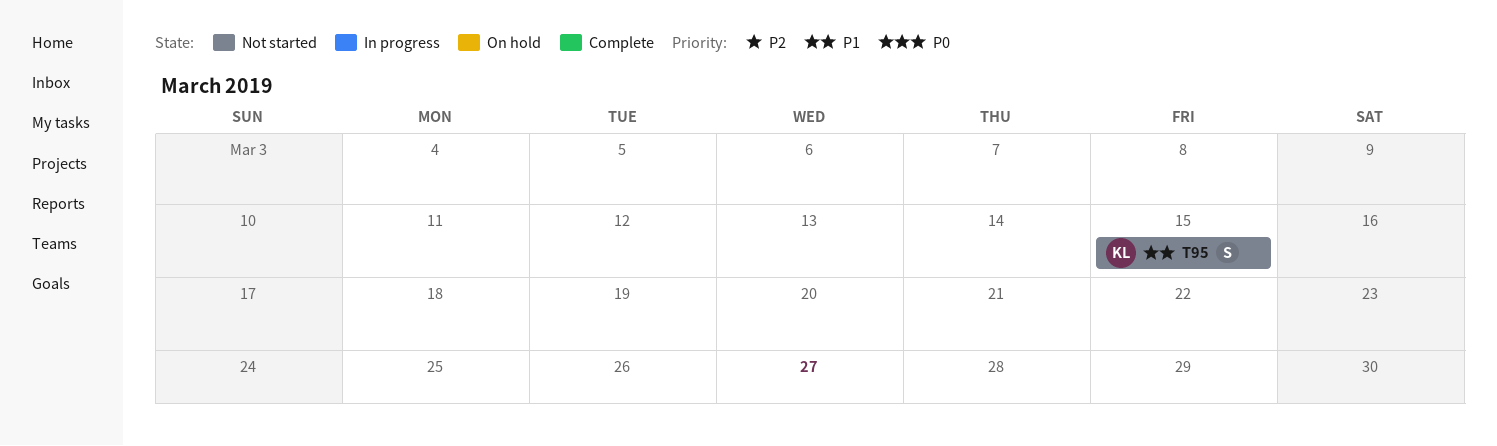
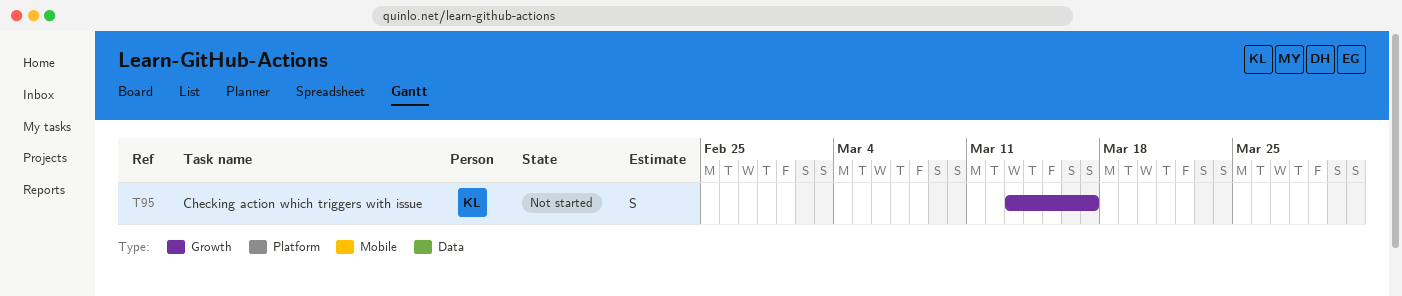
T95, start: Mar 15 -> Mar 13
T95, due: Mar 15 -> Mar 17

